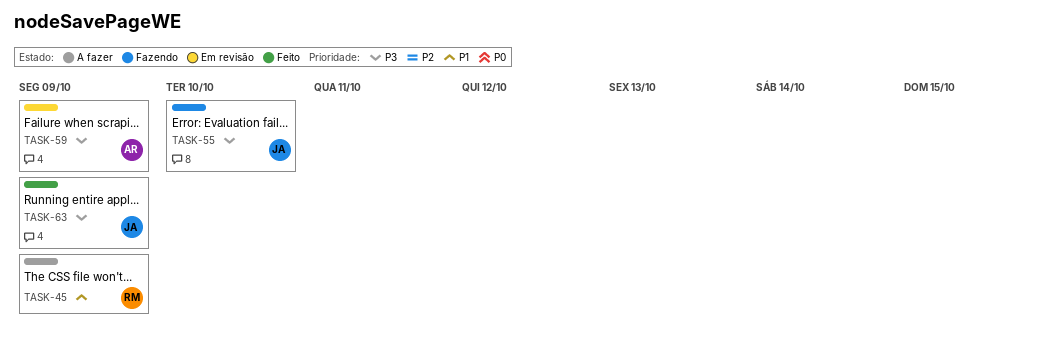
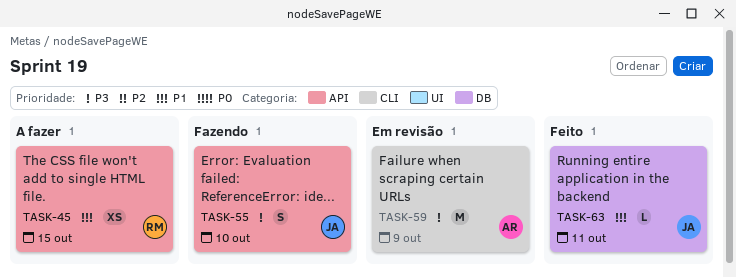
TASK-45, due: Oct 9 -> Oct 15
TASK-63, priority: P3 -> P1
TASK-63, due: Oct 9 -> Oct 11

